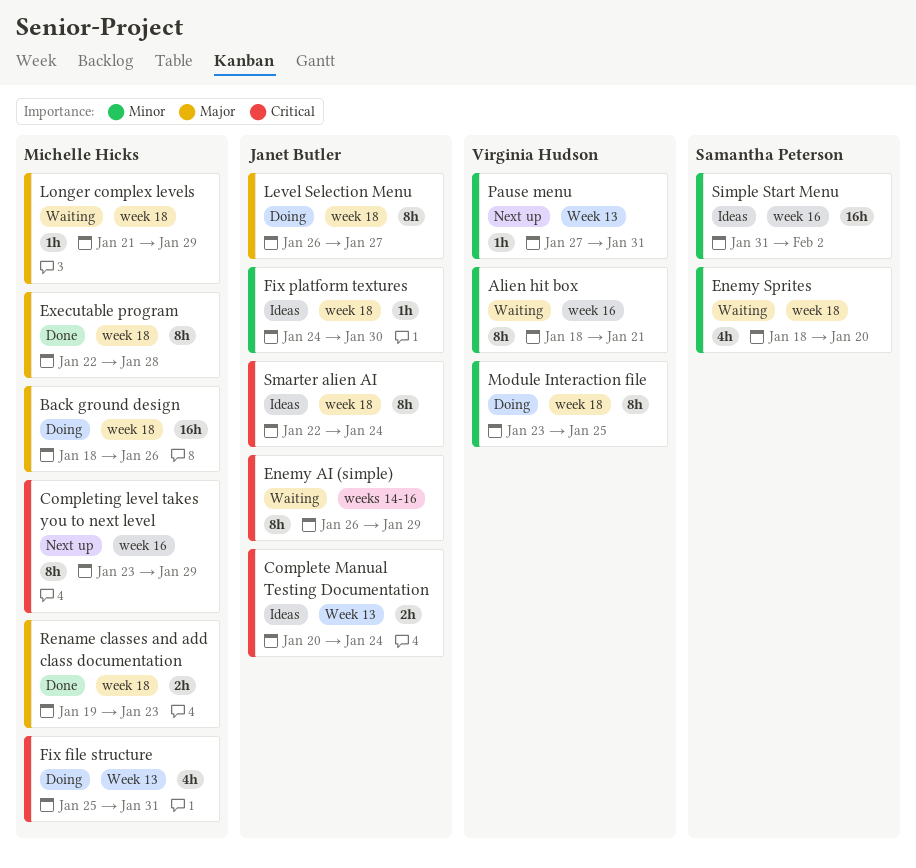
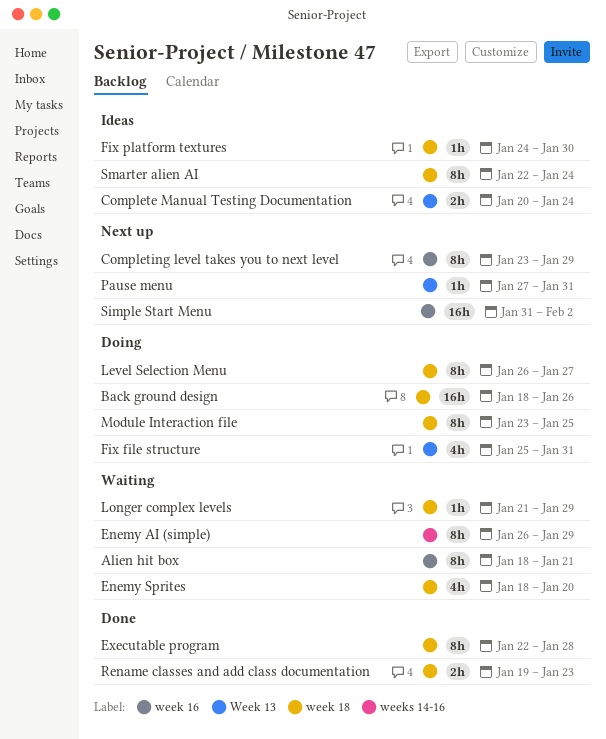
Simple Start Menu, status: Ideas -> Next up

